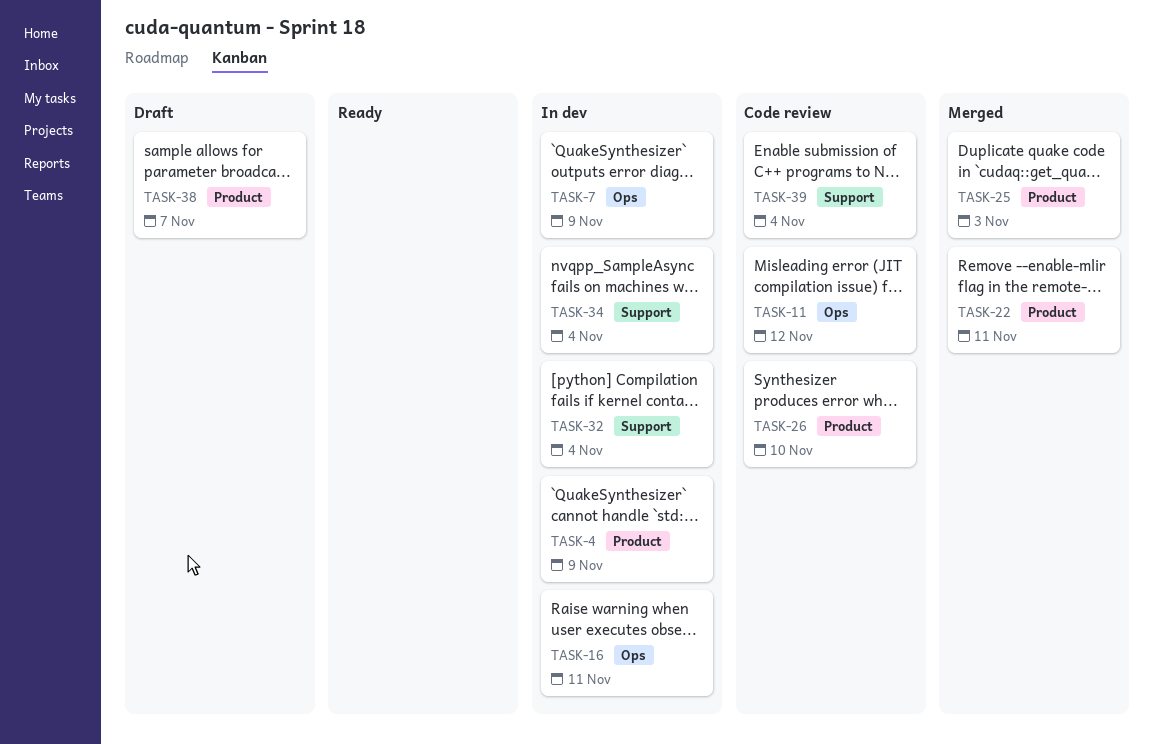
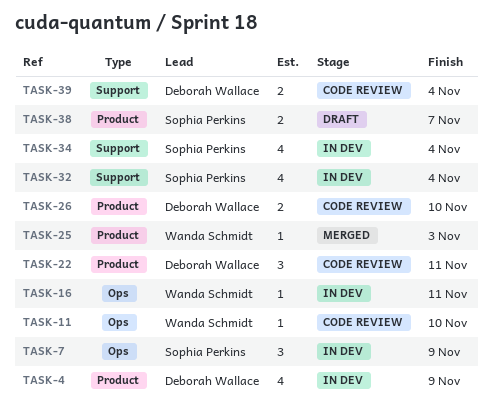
TASK-11, due: Nov 12 -> Nov 10
TASK-22, status: Merged -> Code review

